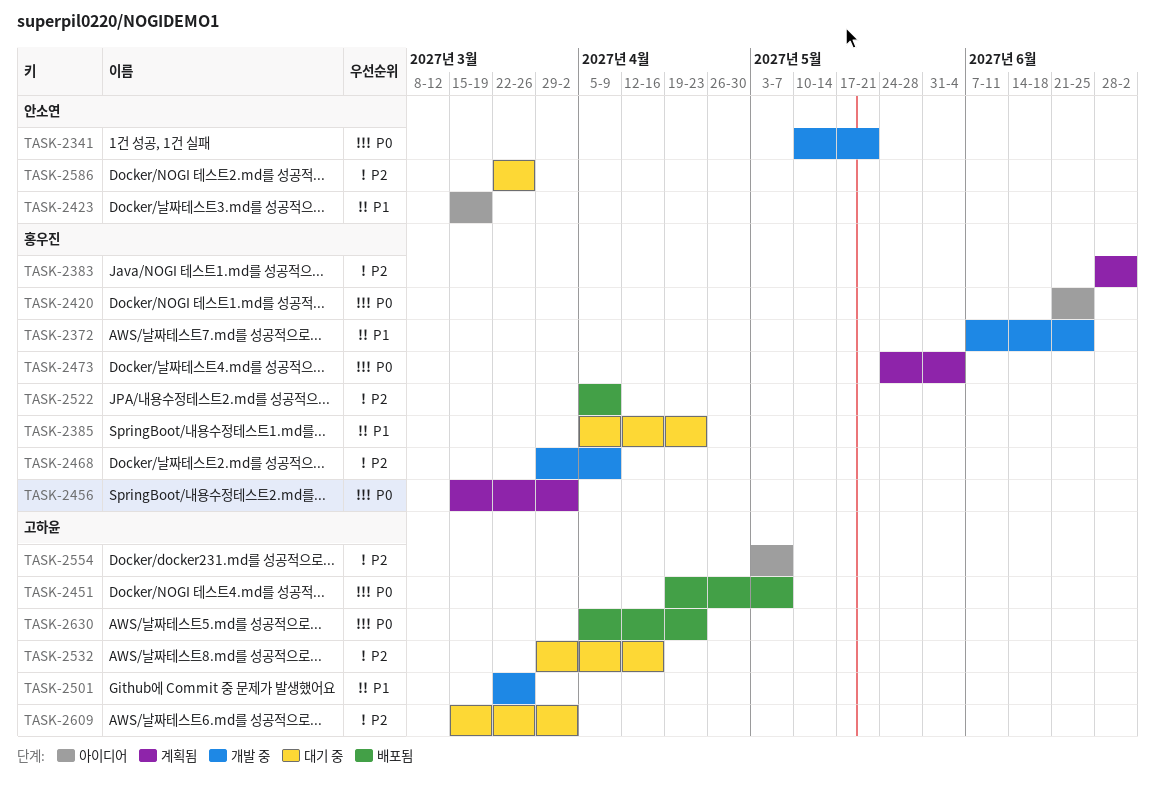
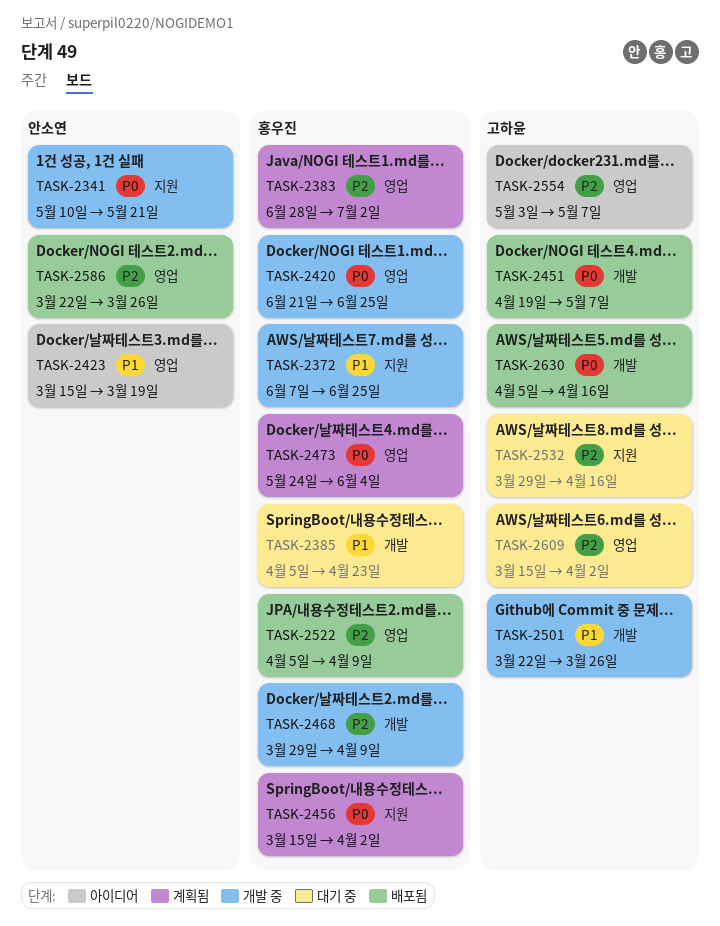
TASK-2420, status: 아이디어 -> 개발 중
TASK-2586, status: 대기 중 -> 배포됨
TASK-2630, due: Apr 23 -> Apr 16

